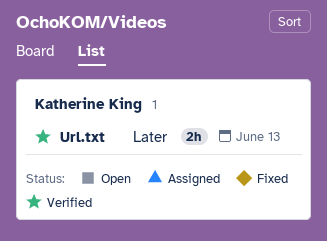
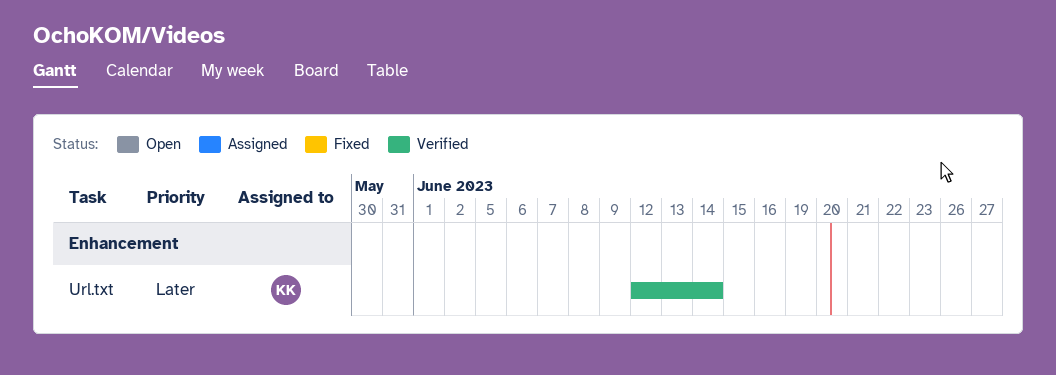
Url.txt, due: Jun 13 -> Jun 14

